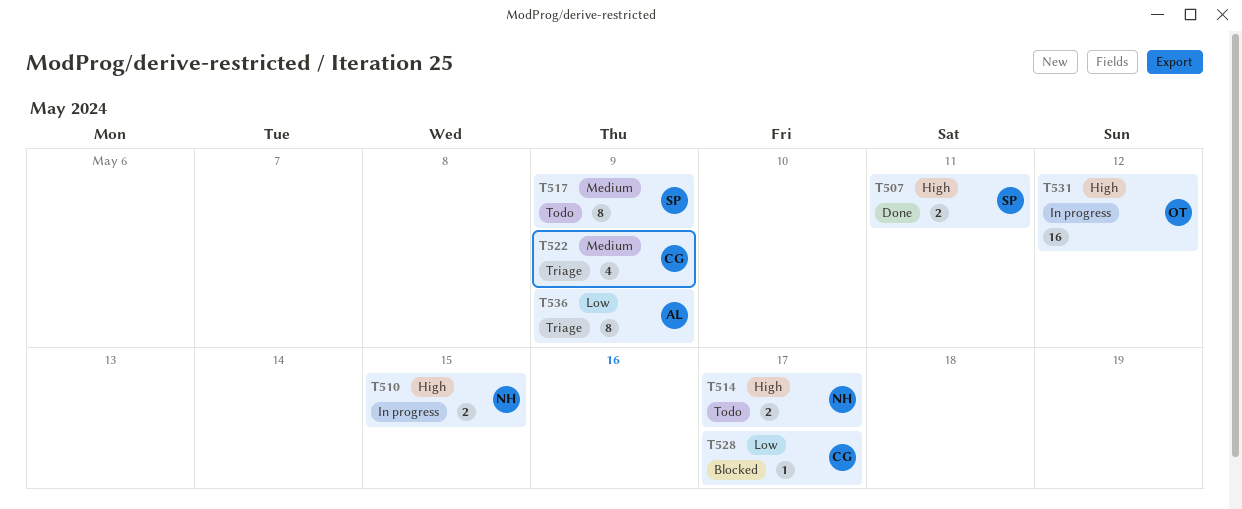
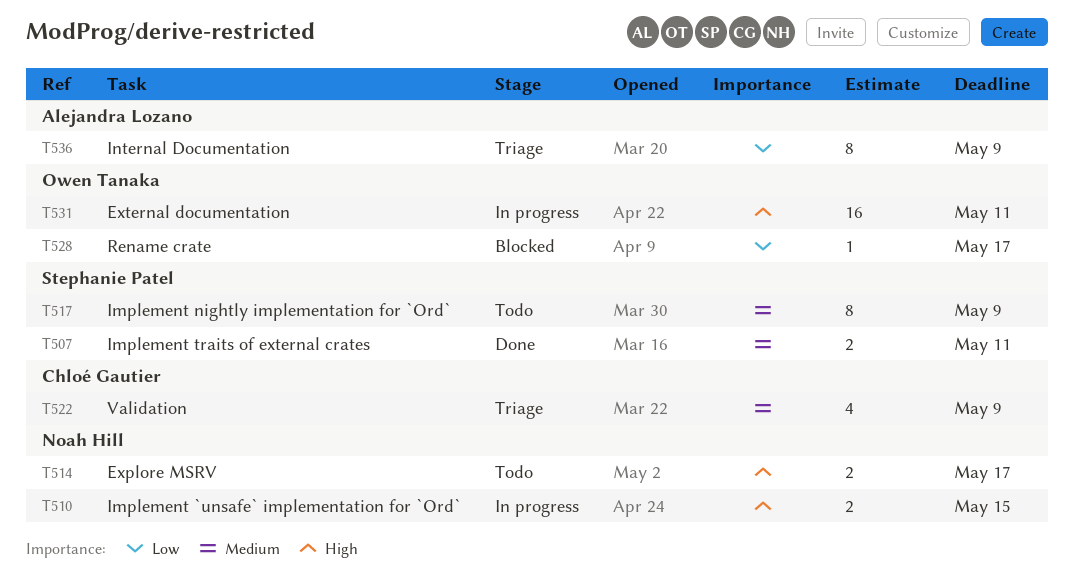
T507, priority: High -> Medium
T528, owner: Chloé Gautier -> Owen Tanaka
T531, due: May 12 -> May 11

